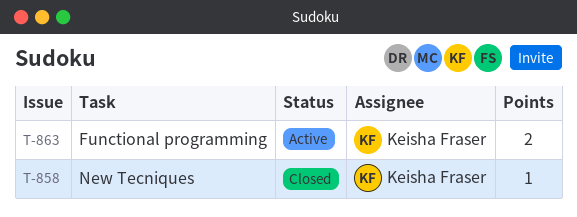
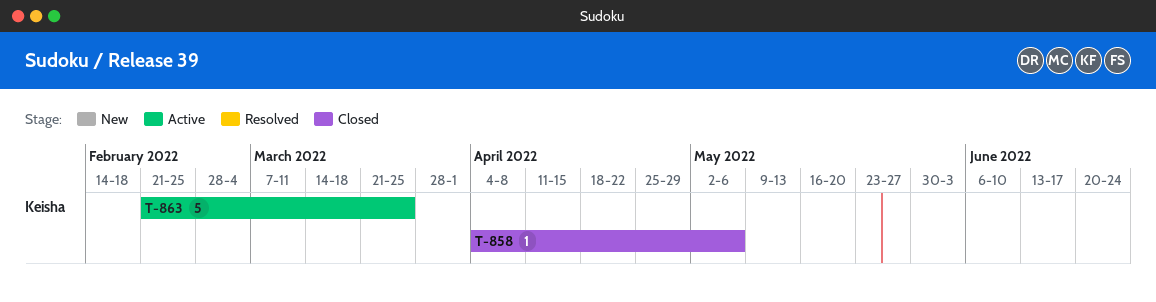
T-863, estimate: 2 -> 5

